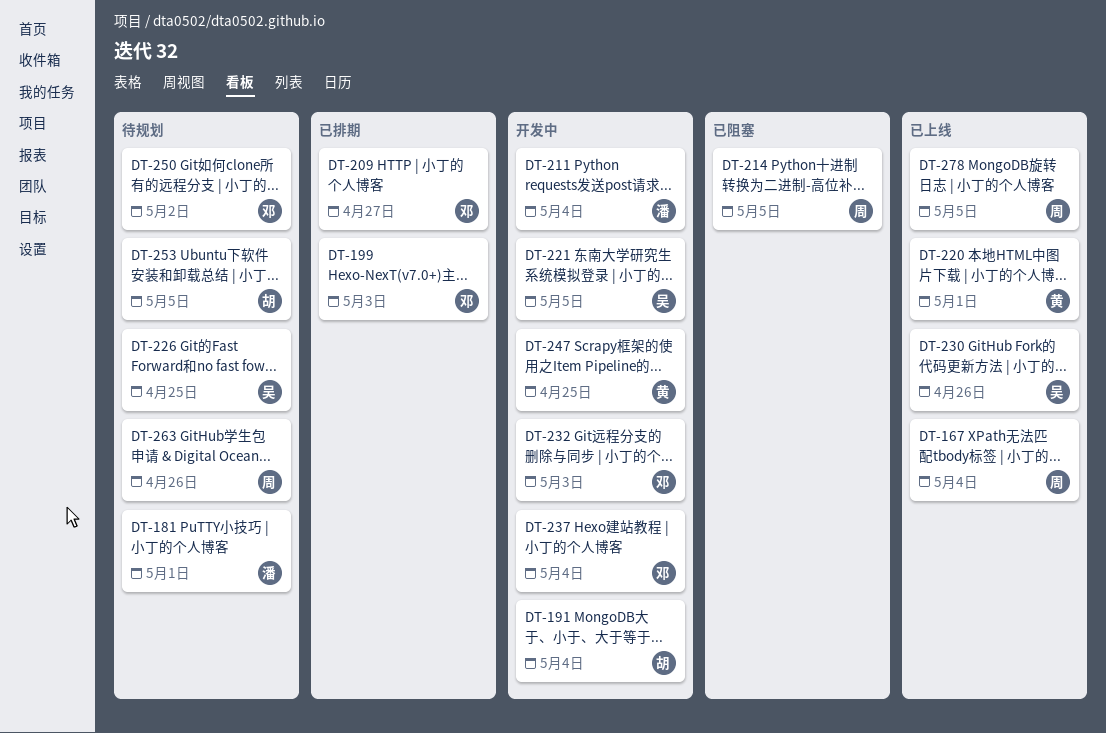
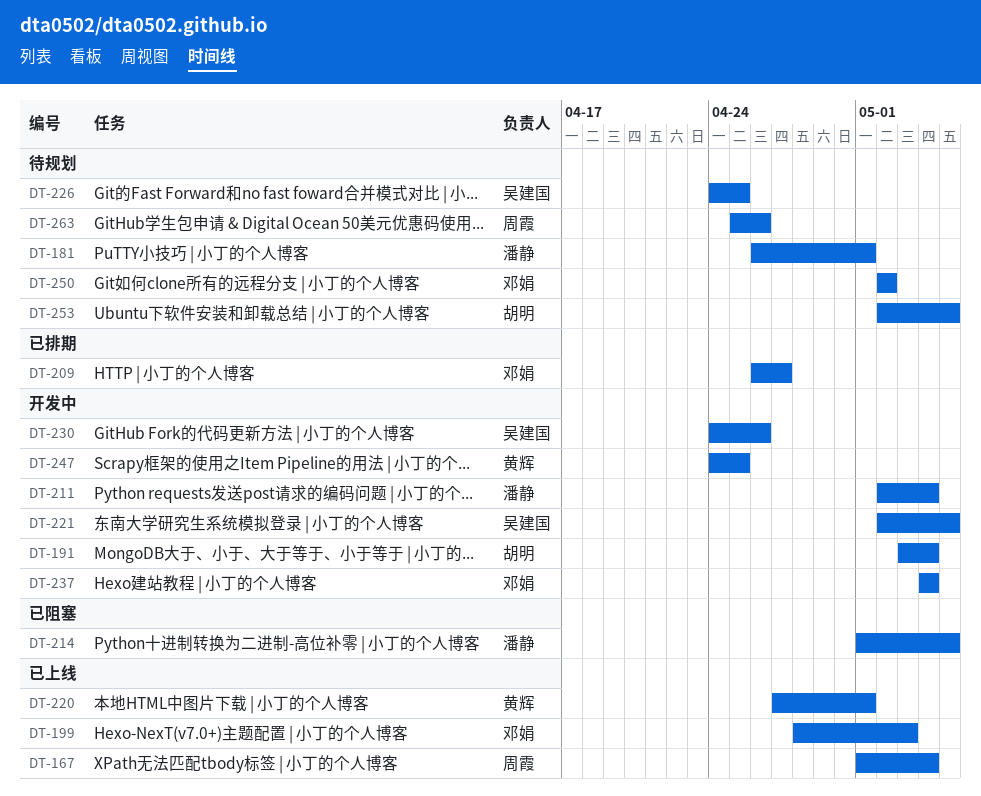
DT-199, status: 已排期 -> 已上线
DT-214, owner: 周霞 -> 潘静
DT-230, status: 已上线 -> 开发中
DT-232: present -> none
DT-278: present -> none

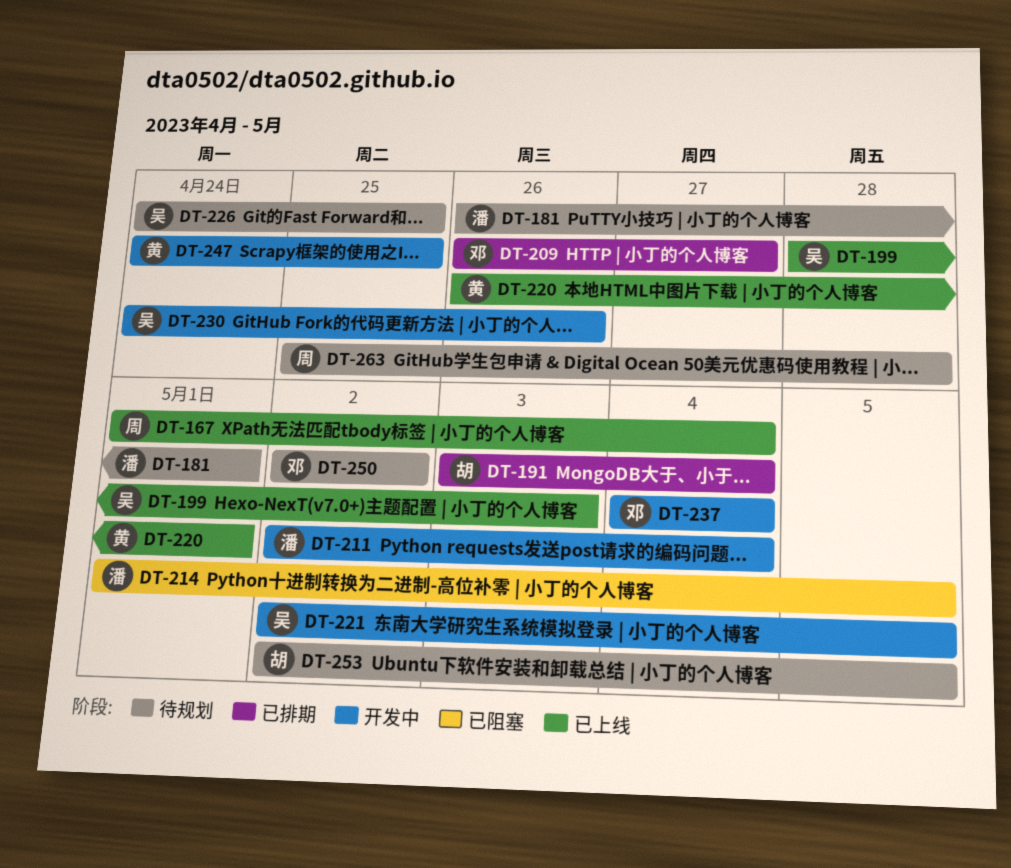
DT-191, status: 开发中 -> 已排期
DT-199, owner: 邓娟 -> 吴建国
DT-220, start: Apr 27 -> Apr 26
DT-263, due: Apr 26 -> Apr 28

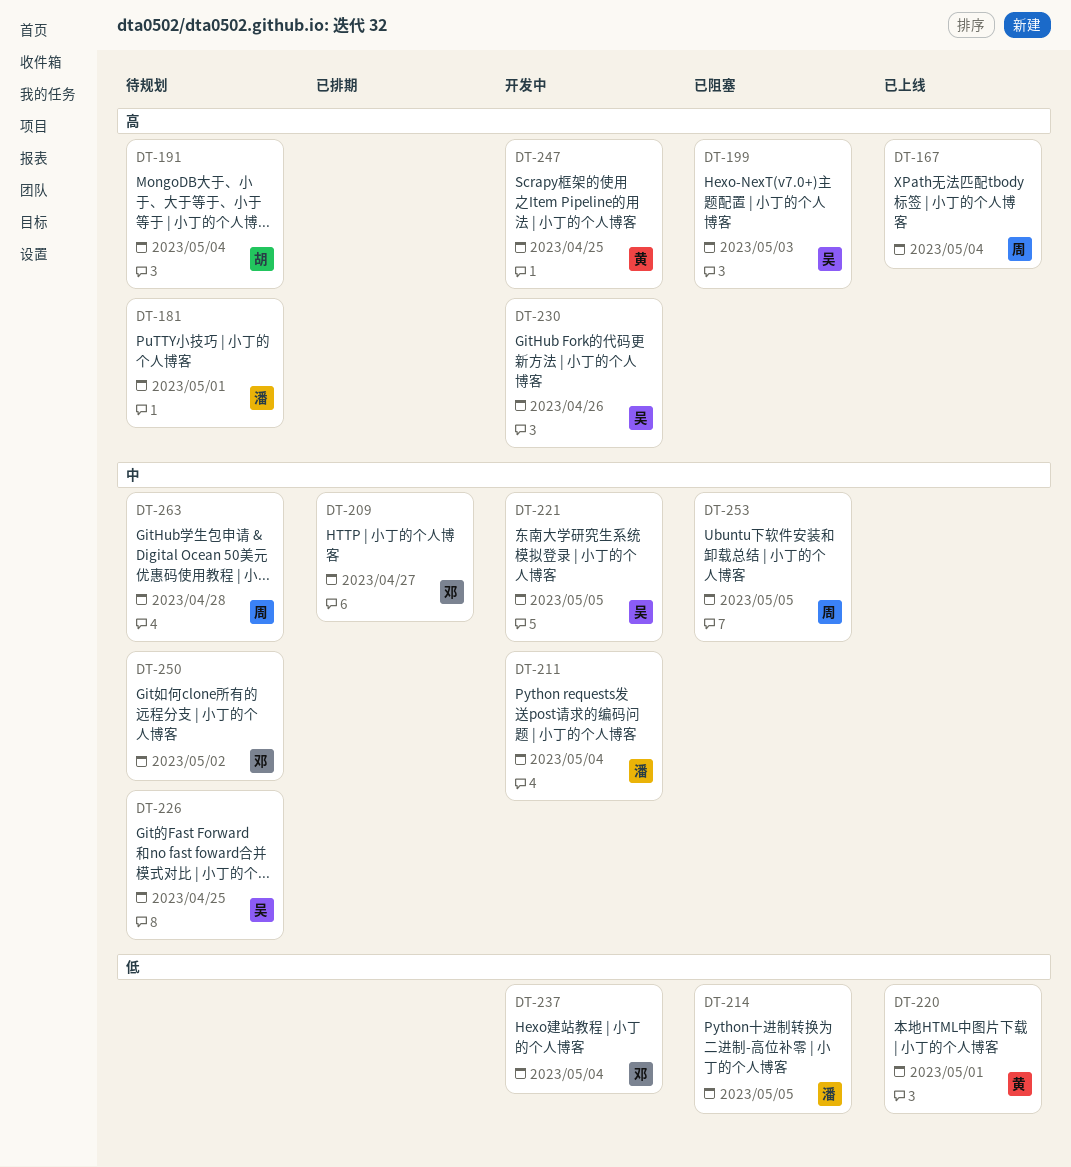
DT-191, status: 已排期 -> 待规划
DT-199, status: 已上线 -> 已阻塞
DT-253, status: 待规划 -> 已阻塞
DT-253, owner: 胡 -> 周

